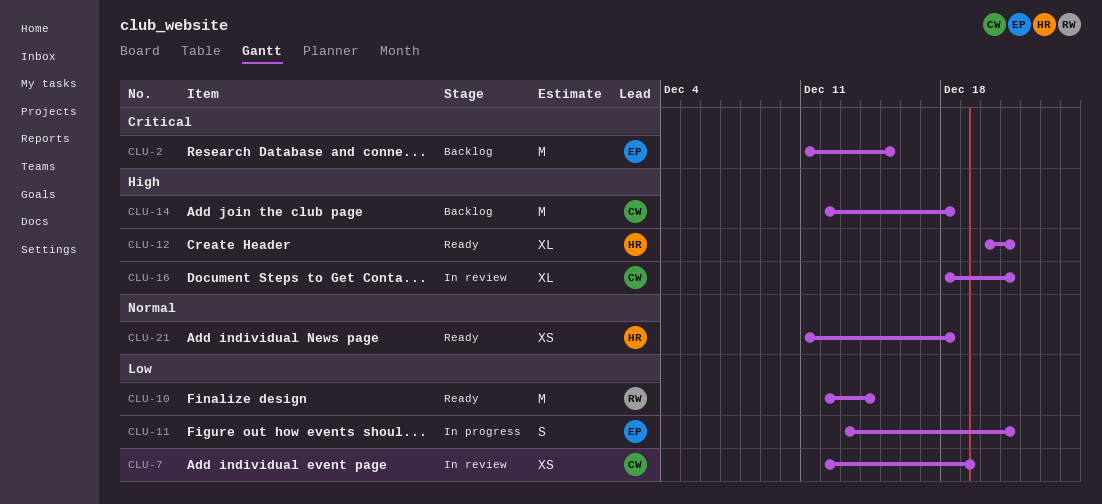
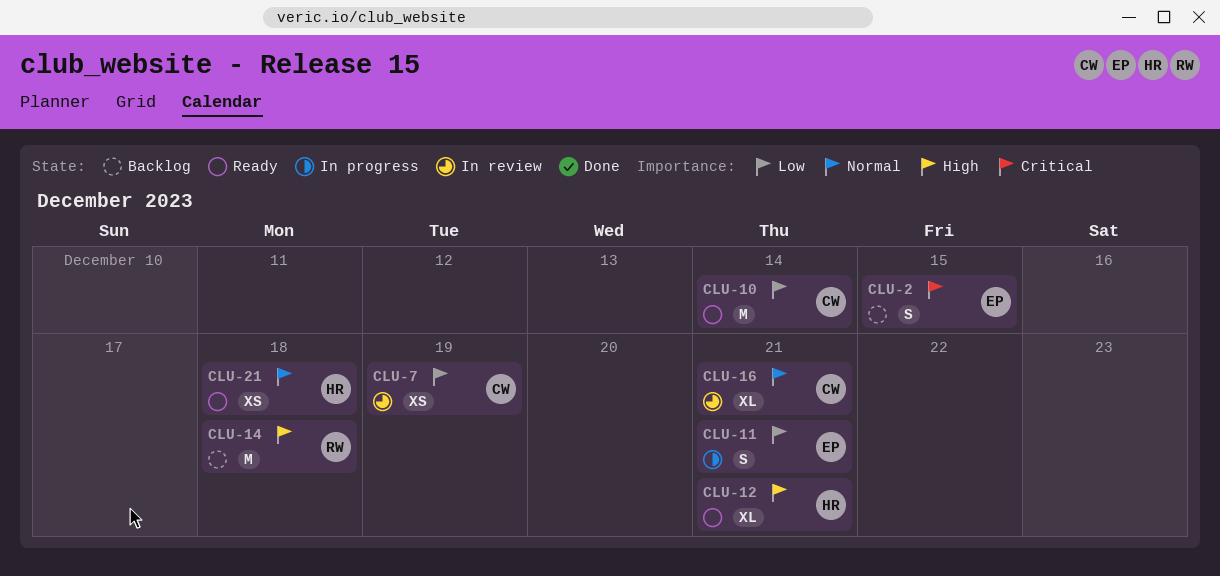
CLU-2, estimate: M -> S
CLU-10, owner: RW -> CW
CLU-14, owner: CW -> RW
CLU-16, priority: High -> Normal

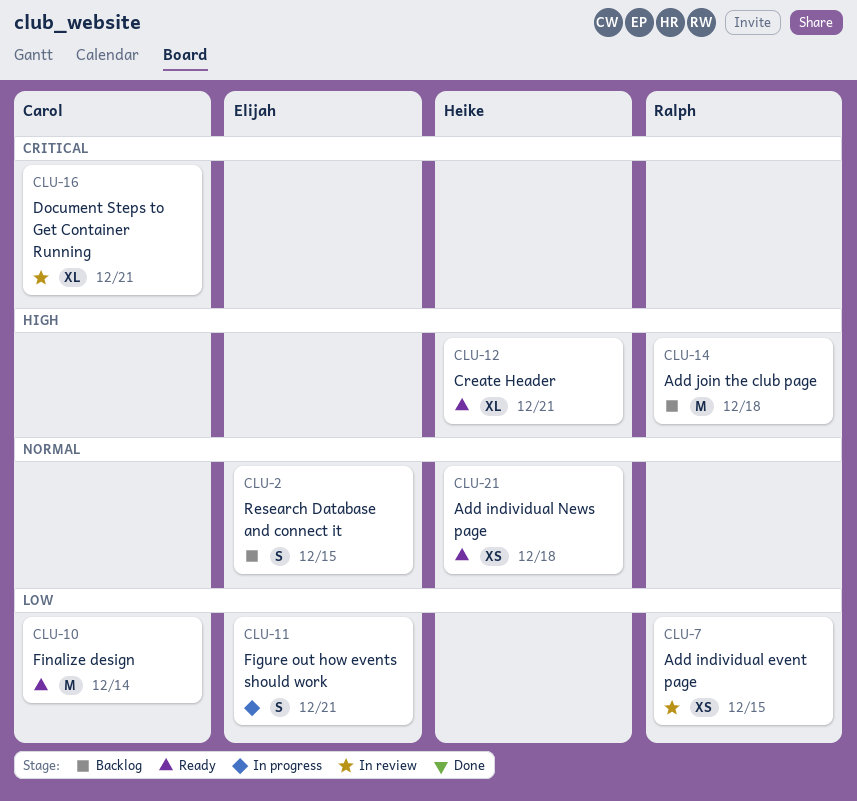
CLU-2, priority: Critical -> Normal
CLU-7, owner: Carol -> Ralph
CLU-7, due: Dec 19 -> Dec 15
CLU-16, priority: Normal -> Critical

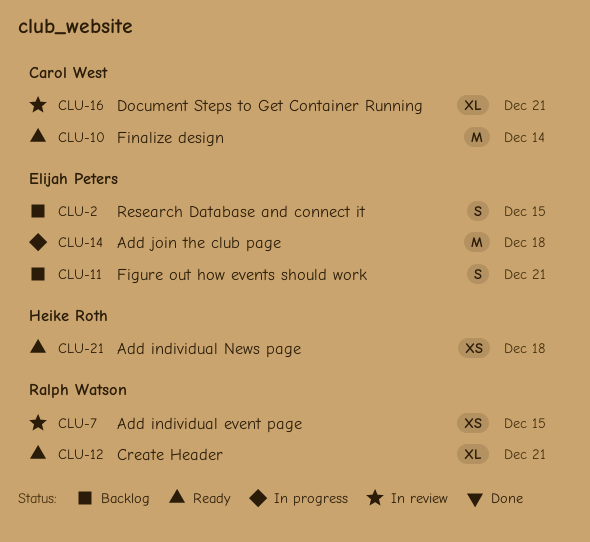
CLU-11, status: In progress -> Backlog
CLU-12, owner: Heike Roth -> Ralph Watson
CLU-14, status: Backlog -> In progress
CLU-14, owner: Ralph Watson -> Elijah Peters

